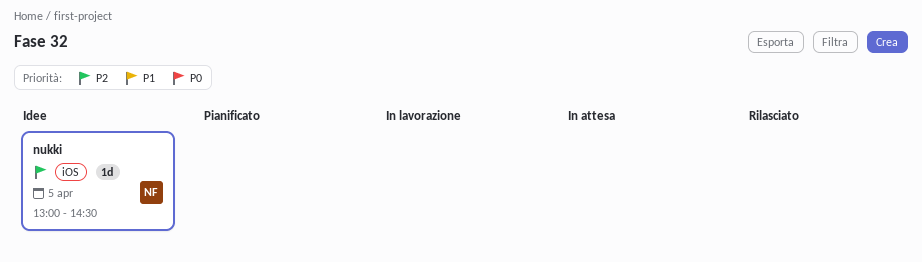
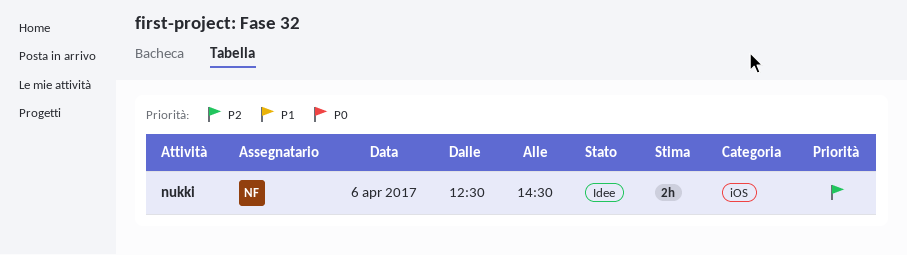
nukki, estimate: 1d -> 2h
nukki, day: Apr 5 -> Apr 6
nukki, begins: 13:00 -> 12:30

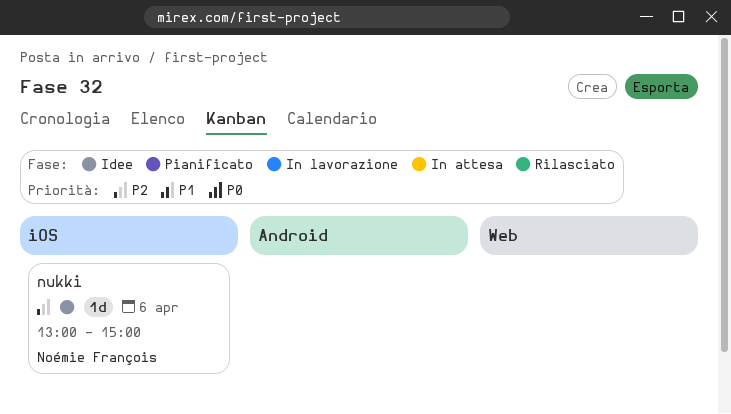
nukki, estimate: 2h -> 1d
nukki, begins: 12:30 -> 13:00
nukki, ends: 14:30 -> 15:00

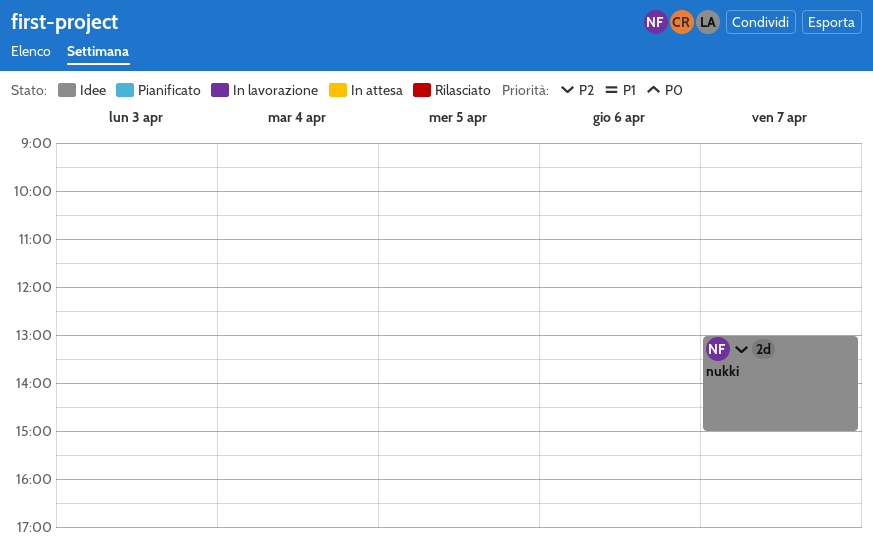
nukki, estimate: 1d -> 2d
nukki, day: Apr 6 -> Apr 7

